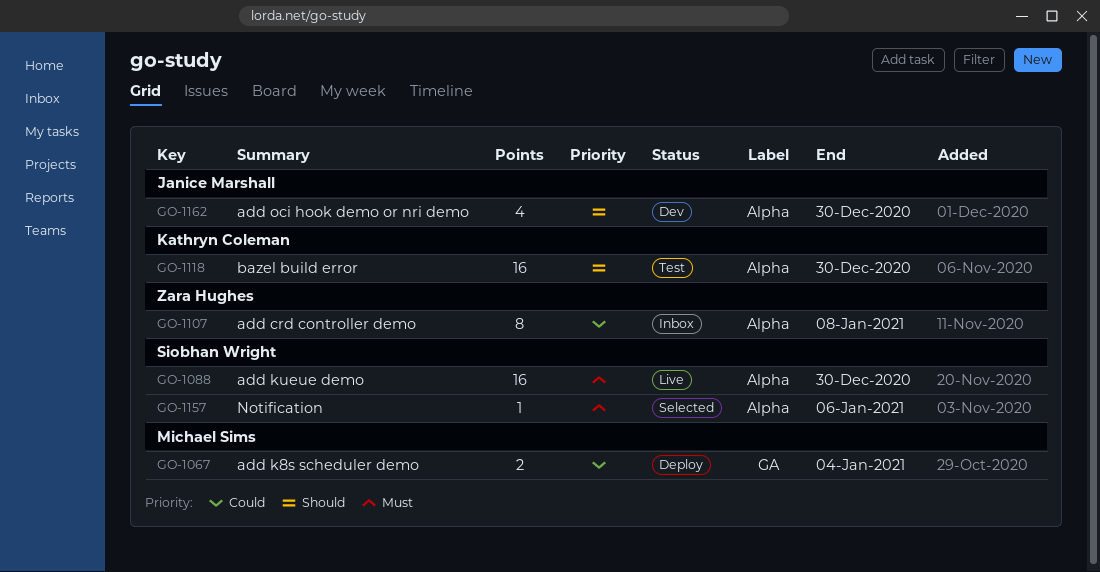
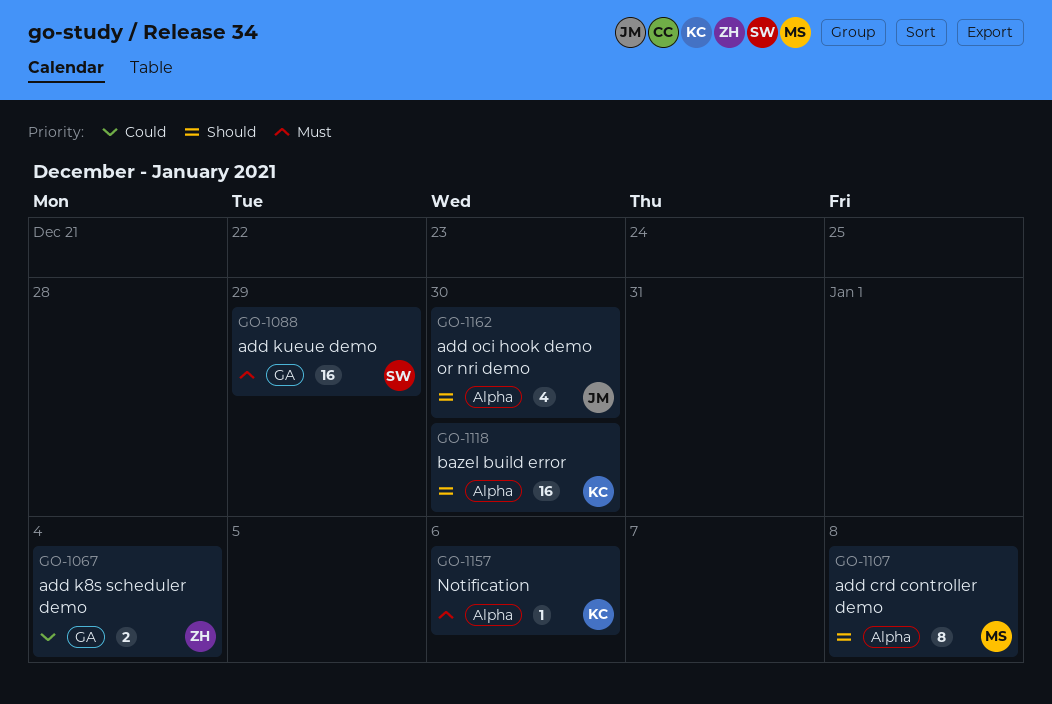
GO-1067, owner: Michael Sims -> Zara Hughes
GO-1088, label: Alpha -> GA
GO-1088, due: Dec 30 -> Dec 29
GO-1107, owner: Zara Hughes -> Michael Sims
GO-1107, priority: Could -> Should
GO-1157, owner: Siobhan Wright -> Kathryn Coleman

